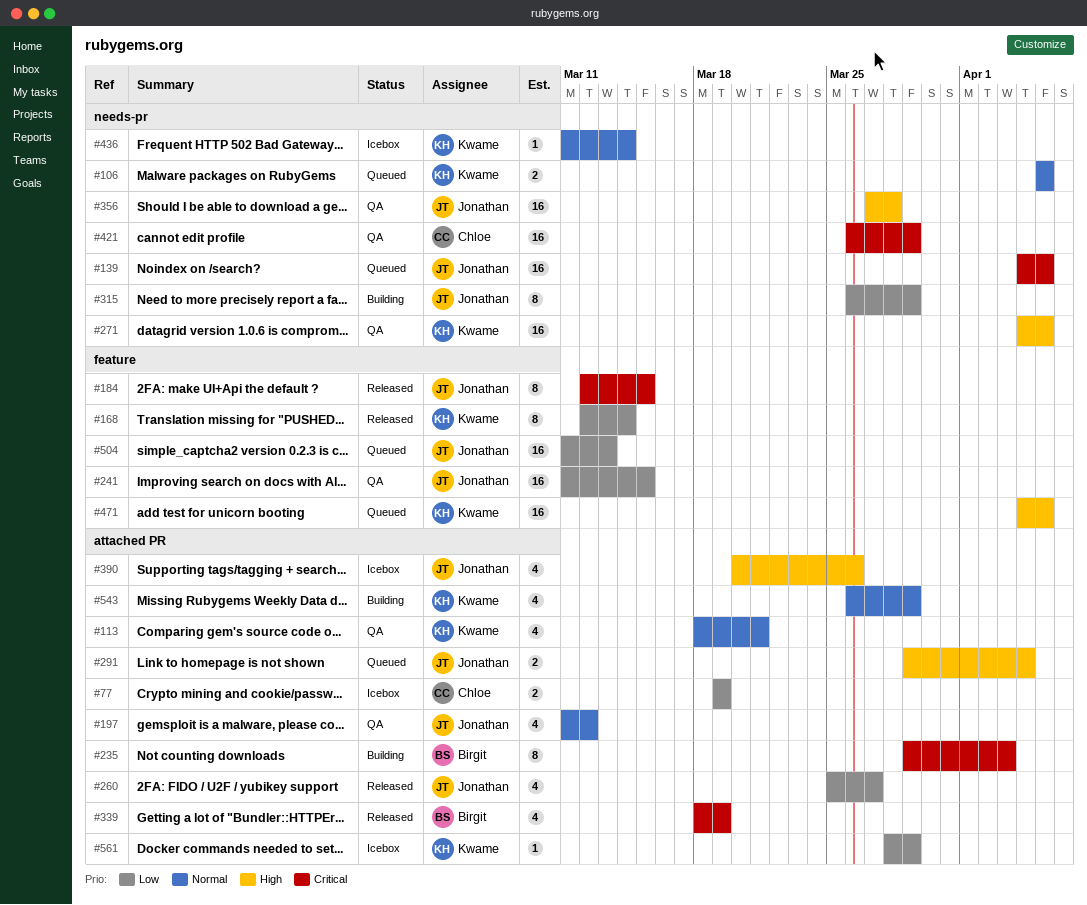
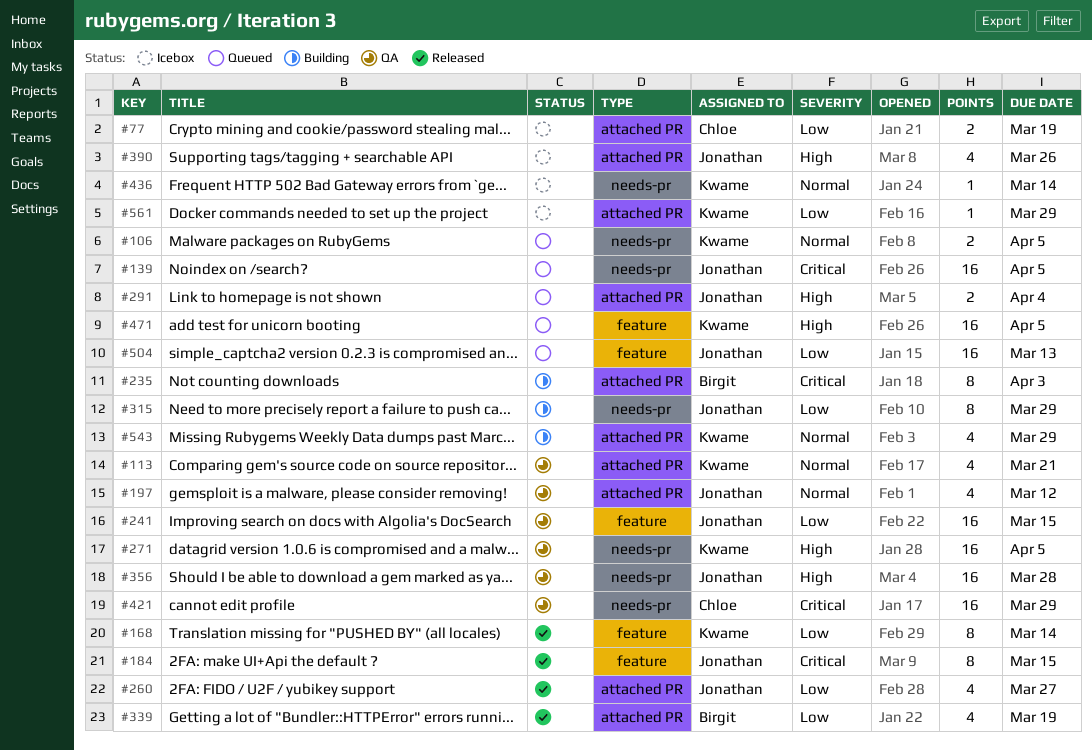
#339, priority: Critical -> Low

